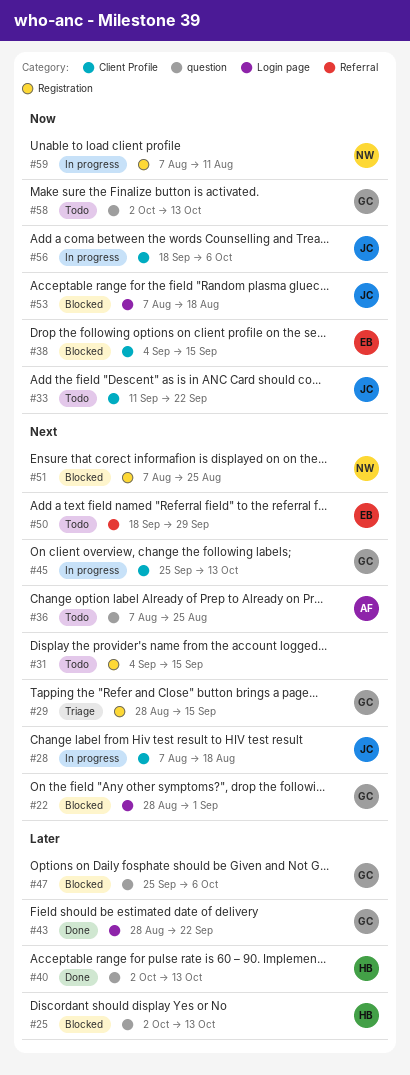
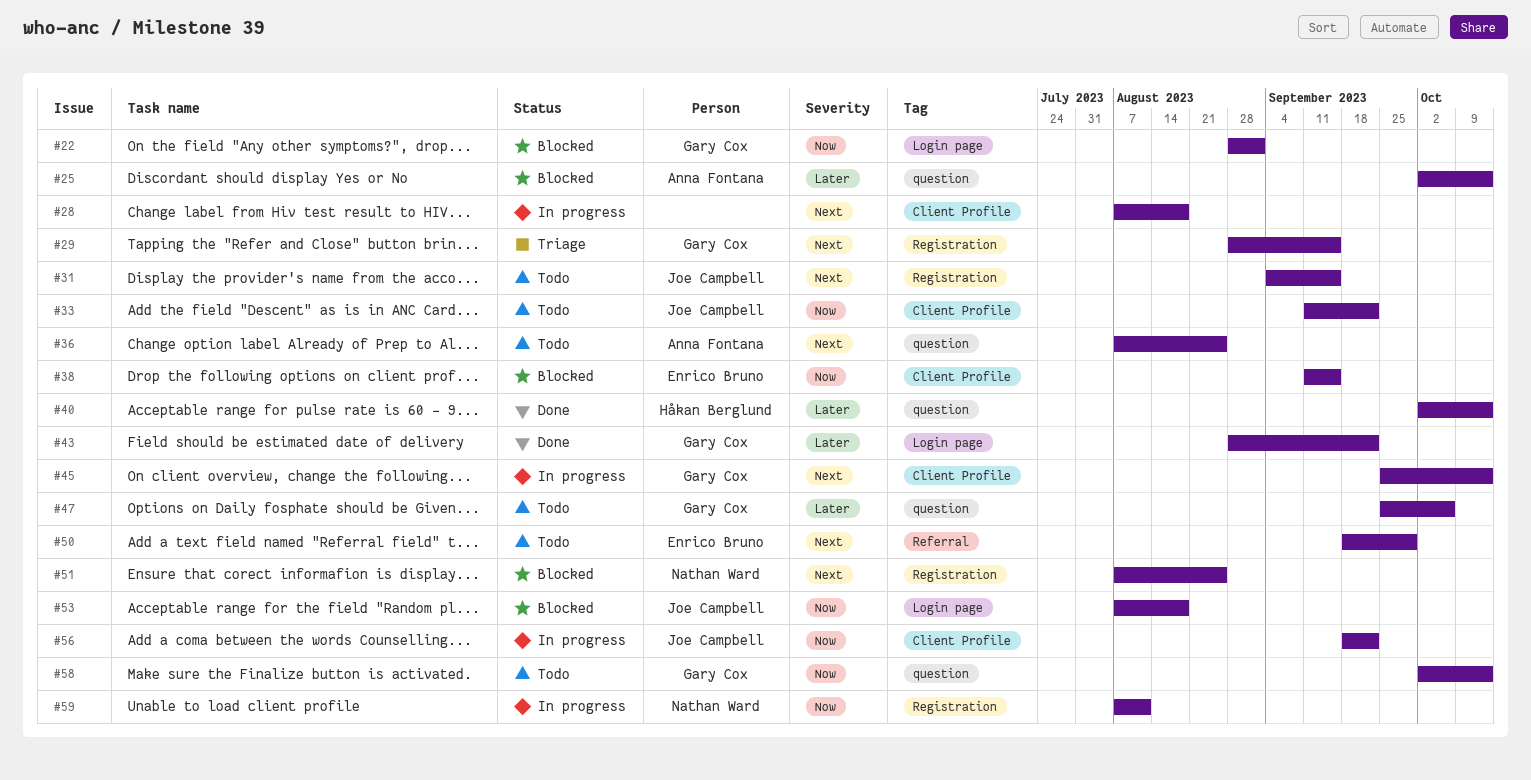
#22, priority: Next -> Now
#25, owner: Håkan Berglund -> Anna Fontana
#28, owner: Joe Campbell -> none
#31, owner: none -> Joe Campbell
#38, start: Sep 4 -> Sep 11
#47, status: Blocked -> Todo
#56, due: Oct 6 -> Sep 22

